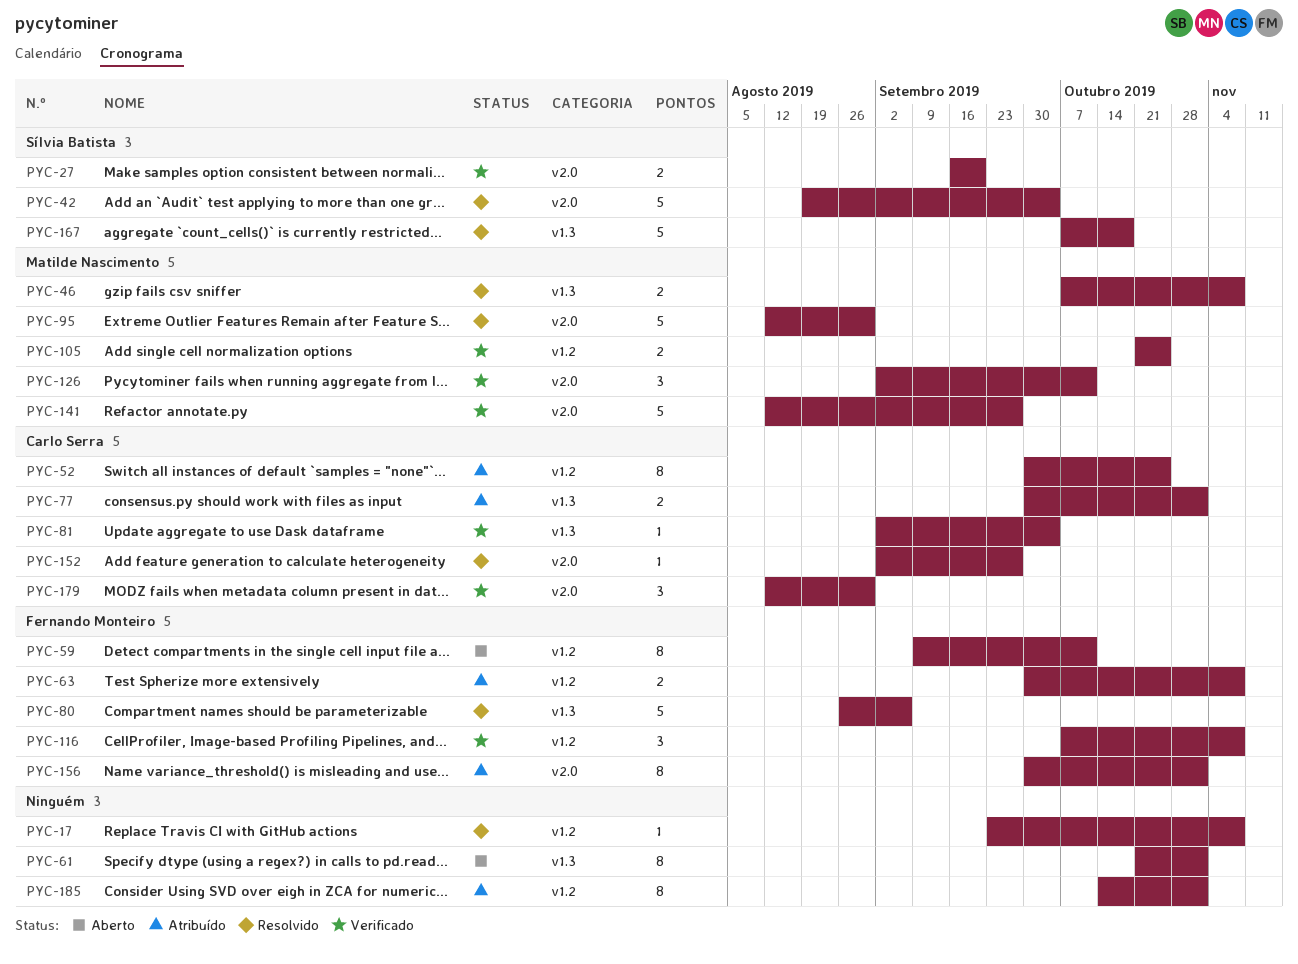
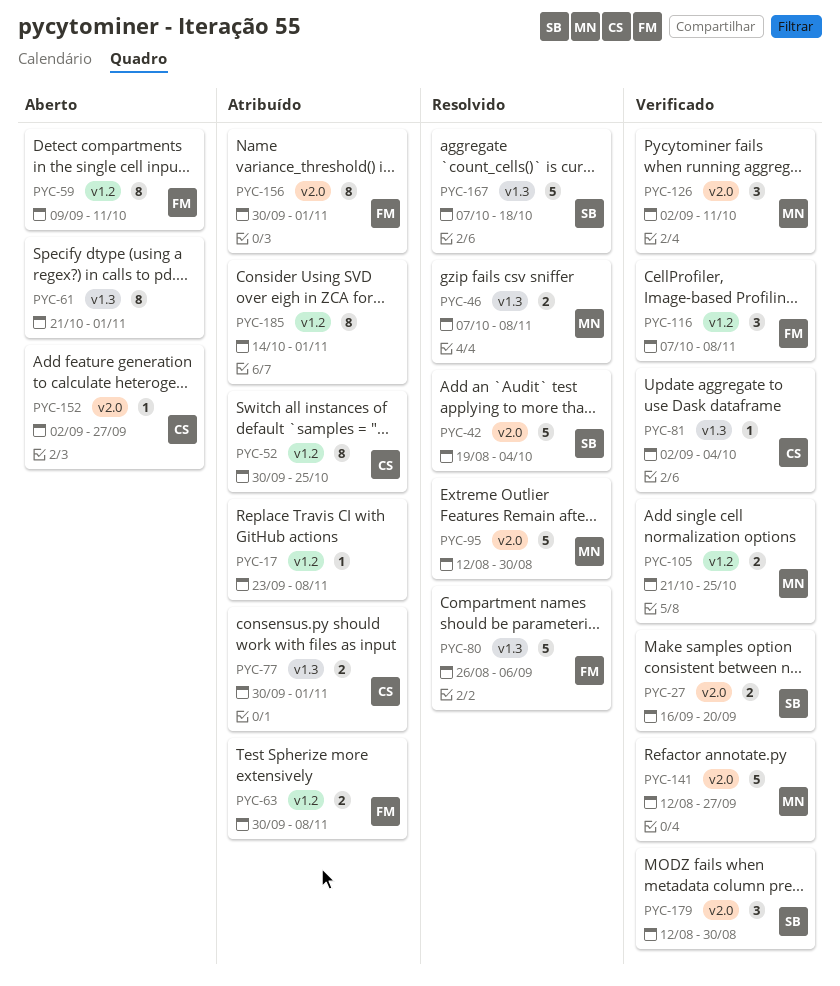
PYC-17, status: Resolvido -> Atribuído
PYC-152, status: Resolvido -> Aberto
PYC-179, owner: Carlo Serra -> Sílvia Batista

